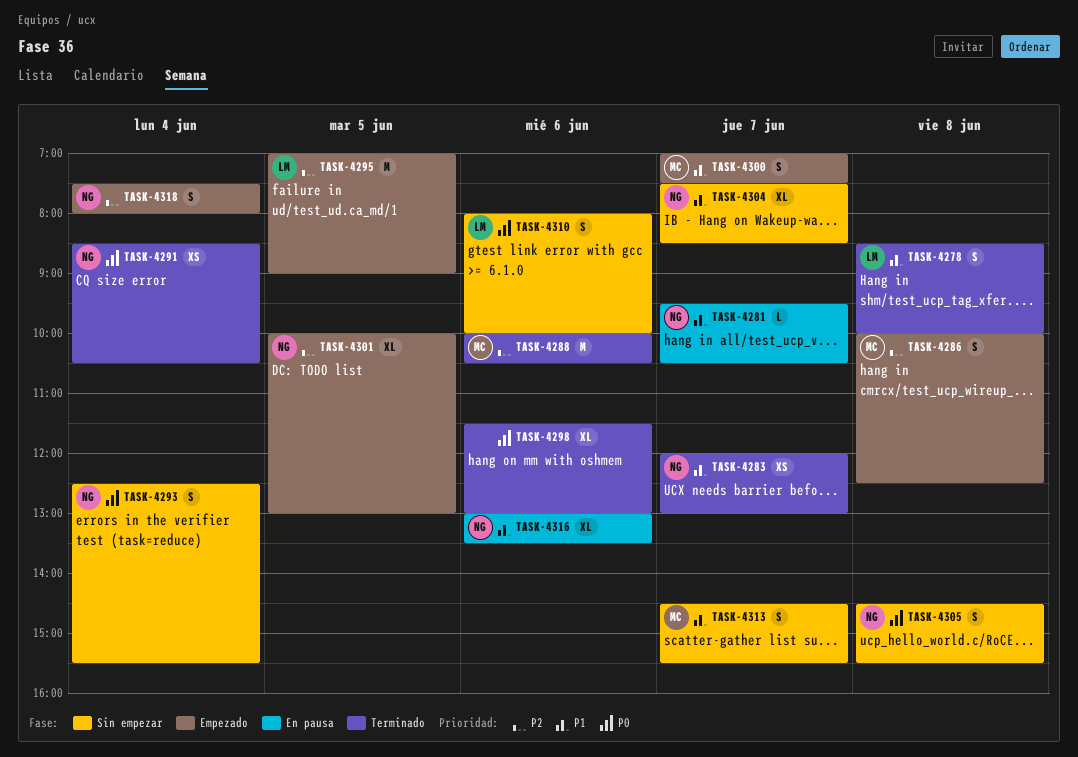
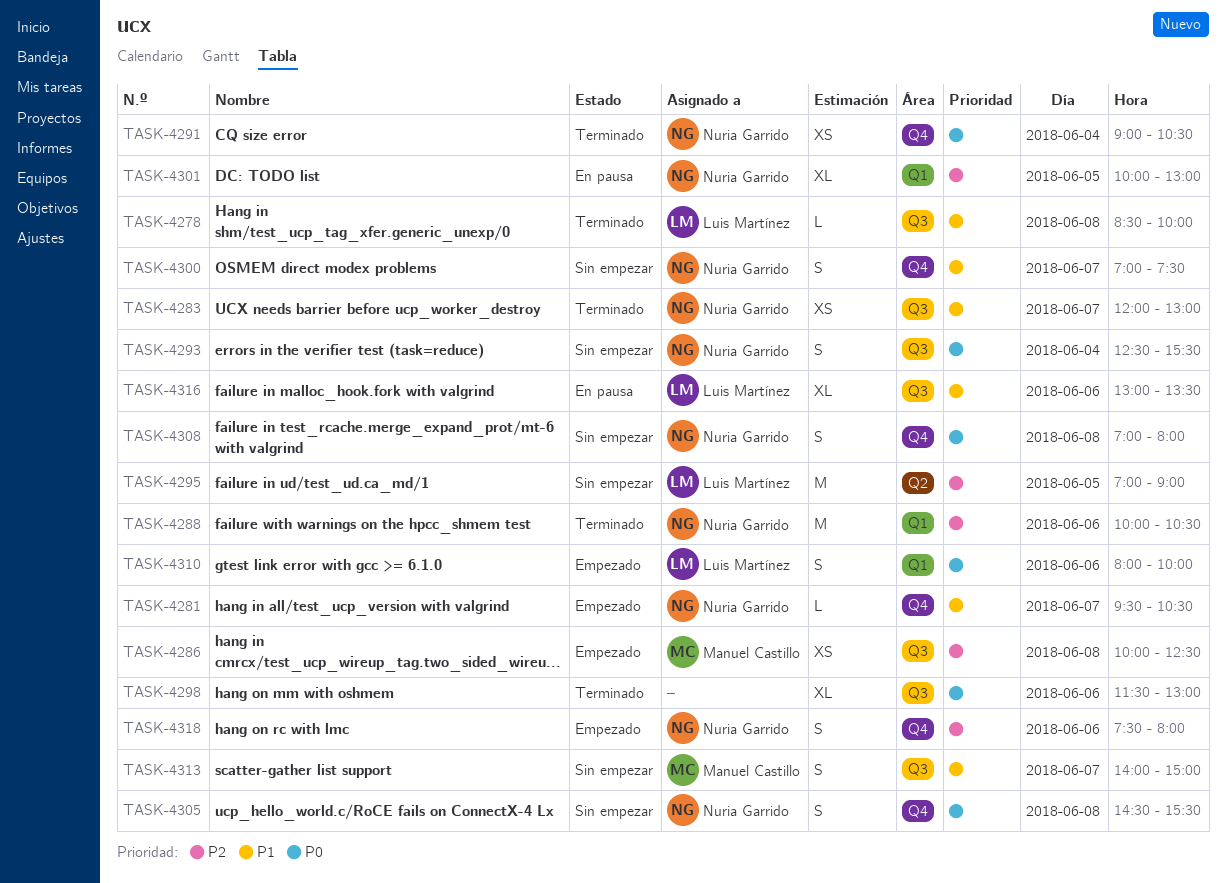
TASK-4278, estimate: S -> L
TASK-4281, status: En pausa -> Empezado
TASK-4286, estimate: S -> XS
TASK-4288, owner: Manuel Castillo -> Nuria Garrido
TASK-4291, begins: 08:30 -> 09:00
TASK-4295, status: Empezado -> Sin empezar
TASK-4300, status: Empezado -> Sin empezar
TASK-4300, owner: Manuel Castillo -> Nuria Garrido
TASK-4301, status: Empezado -> En pausa
TASK-4304: present -> none
TASK-4308: none -> present
TASK-4310, status: Sin empezar -> Empezado
TASK-4313, begins: 14:30 -> 14:00
TASK-4313, ends: 15:30 -> 15:00
TASK-4316, owner: Nuria Garrido -> Luis Martínez
TASK-4318, day: Jun 4 -> Jun 6

